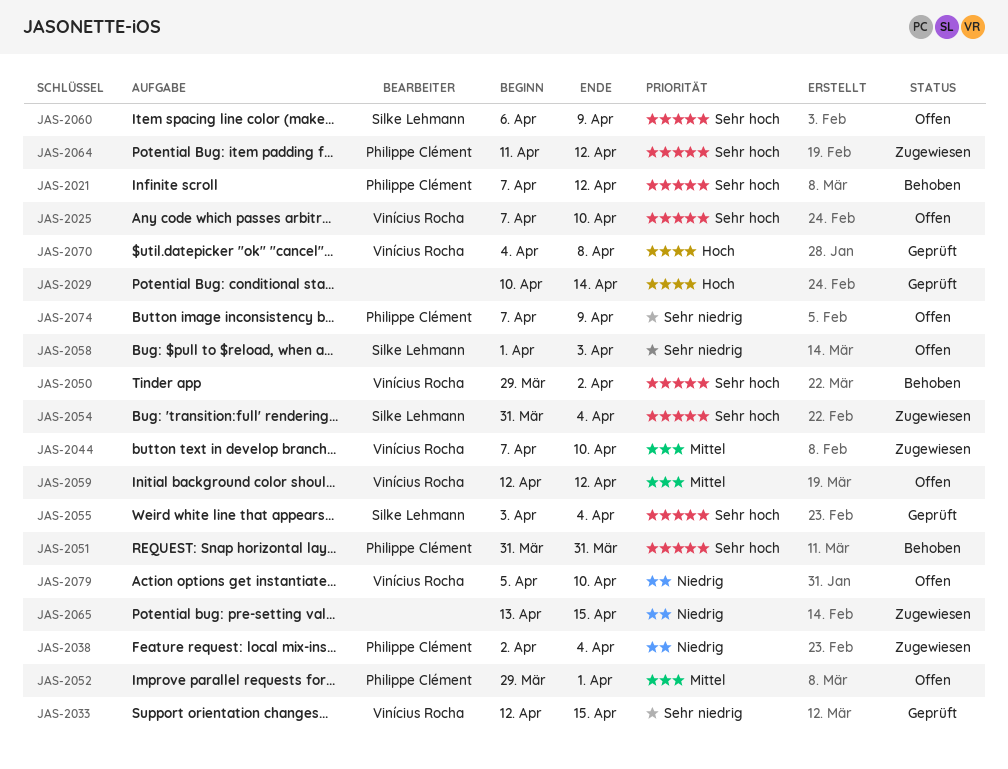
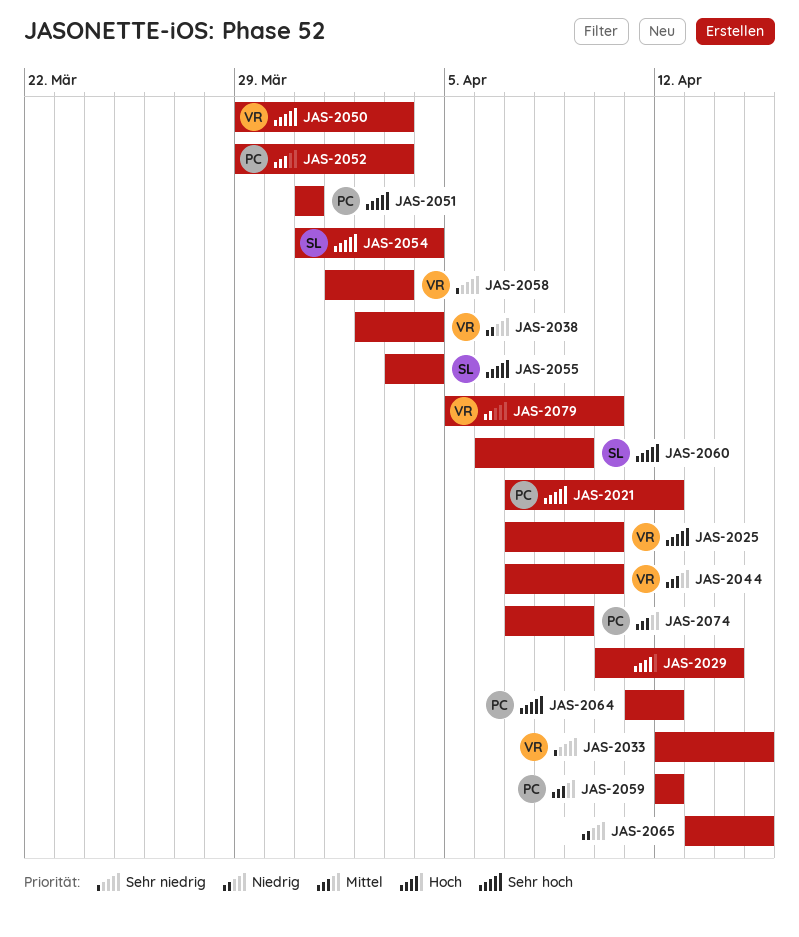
JAS-2038, owner: Philippe Clément -> Vinícius Rocha
JAS-2050, due: Apr 2 -> Apr 3
JAS-2052, due: Apr 1 -> Apr 3
JAS-2058, owner: Silke Lehmann -> Vinícius Rocha
JAS-2059, owner: Vinícius Rocha -> Philippe Clément
JAS-2070: present -> none
JAS-2074, priority: Sehr niedrig -> Mittel

